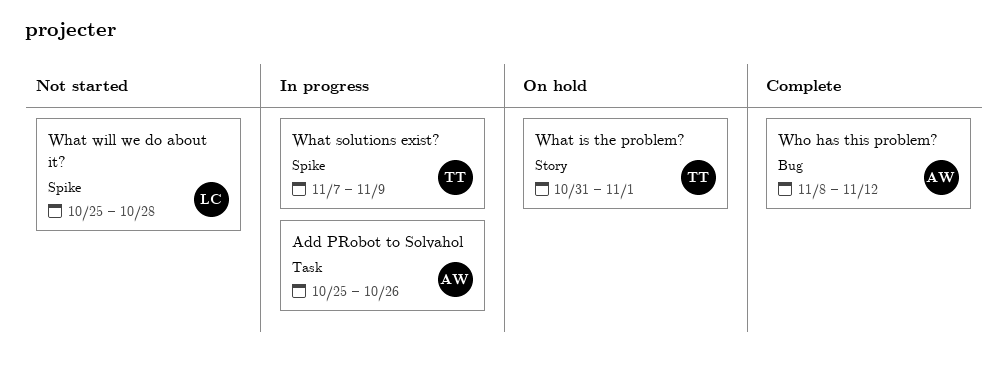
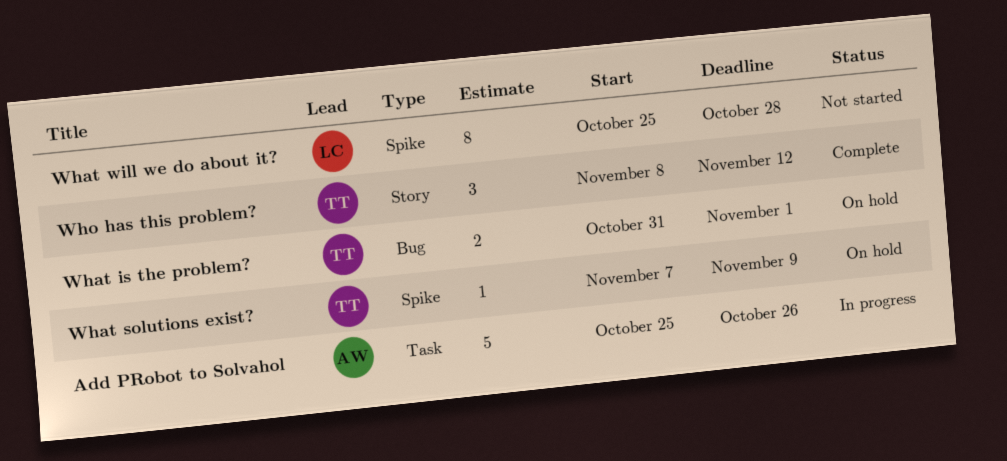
What is the problem?, label: Story -> Bug
What solutions exist?, status: In progress -> On hold
Who has this problem?, owner: AW -> TT
Who has this problem?, label: Bug -> Story

